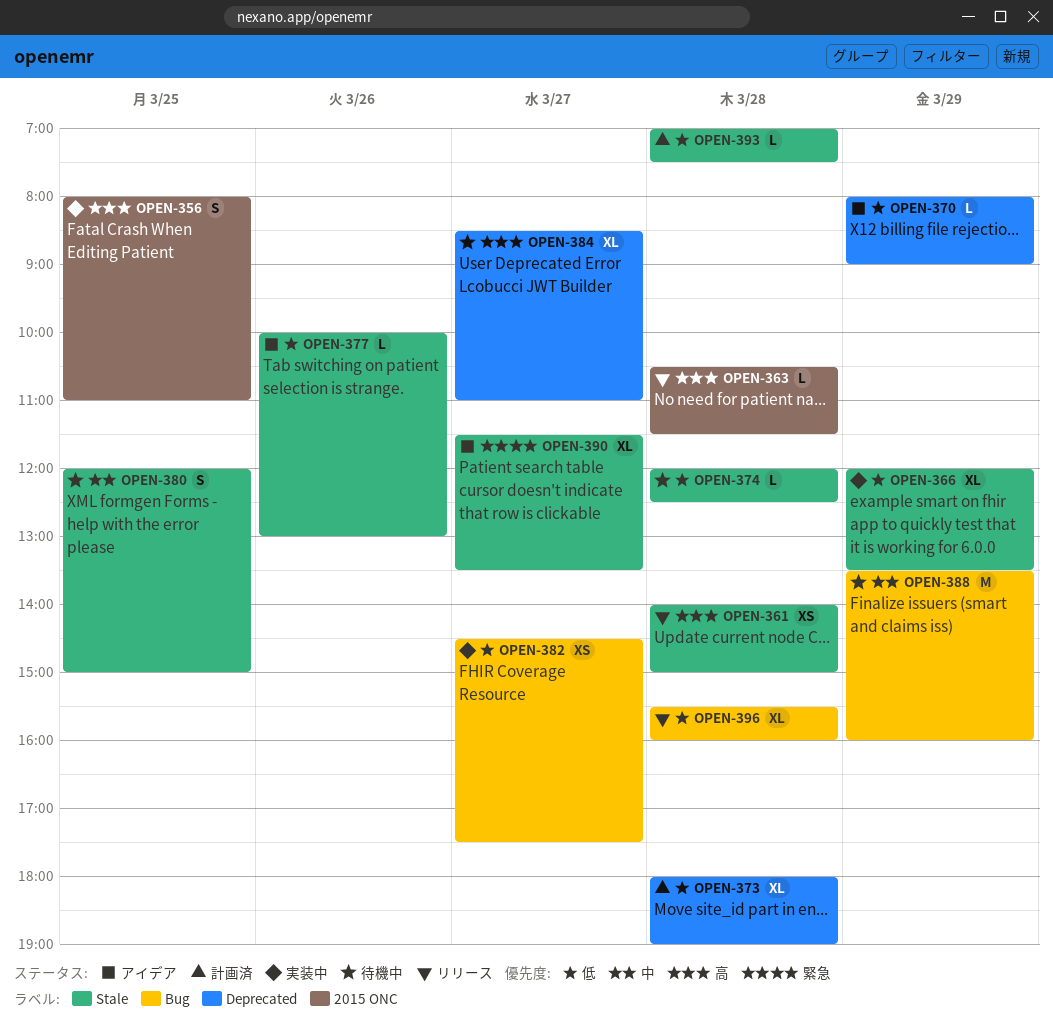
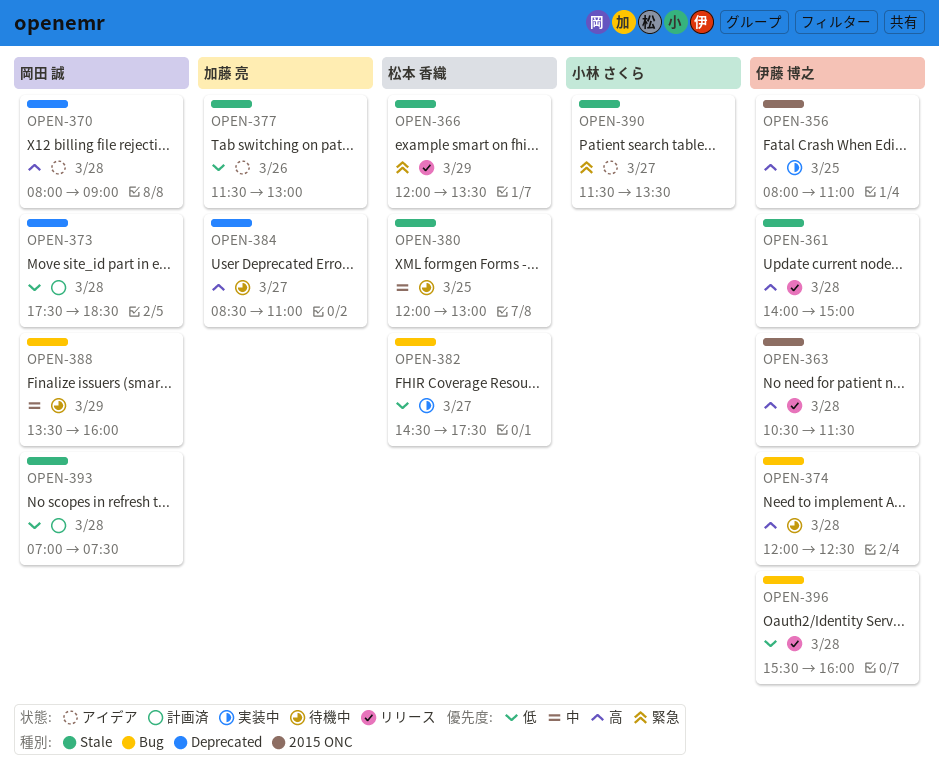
OPEN-366, status: 実装中 -> リリース
OPEN-366, priority: 低 -> 緊急
OPEN-370, priority: 低 -> 高
OPEN-370, day: Mar 29 -> Mar 28
OPEN-373, begins: 18:00 -> 17:30
OPEN-373, ends: 19:00 -> 18:30
OPEN-374, priority: 低 -> 高
OPEN-374, label: Stale -> Bug
OPEN-377, begins: 10:00 -> 11:30
OPEN-380, ends: 15:00 -> 13:00

